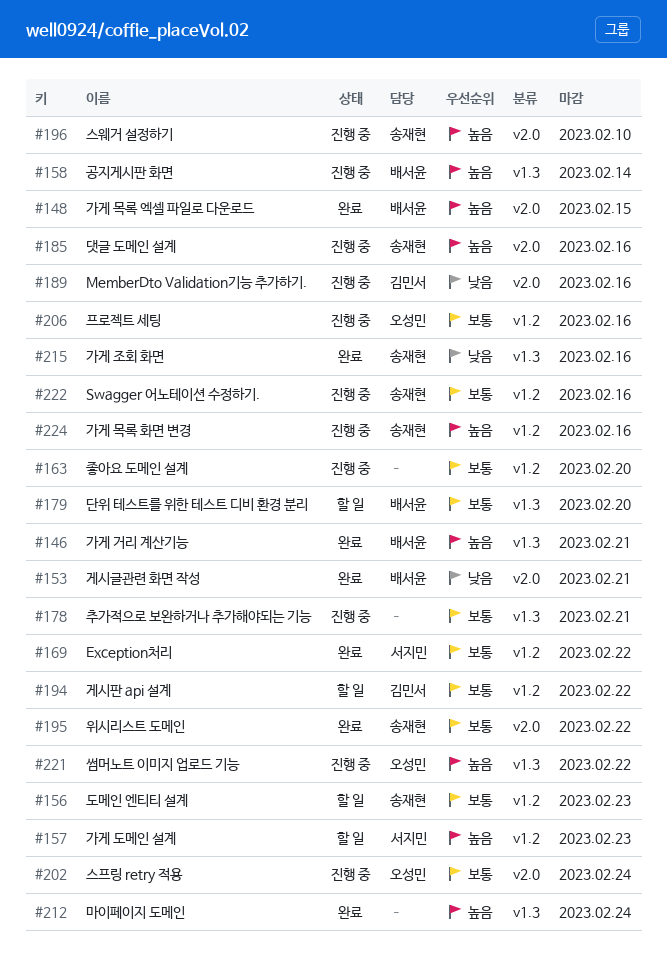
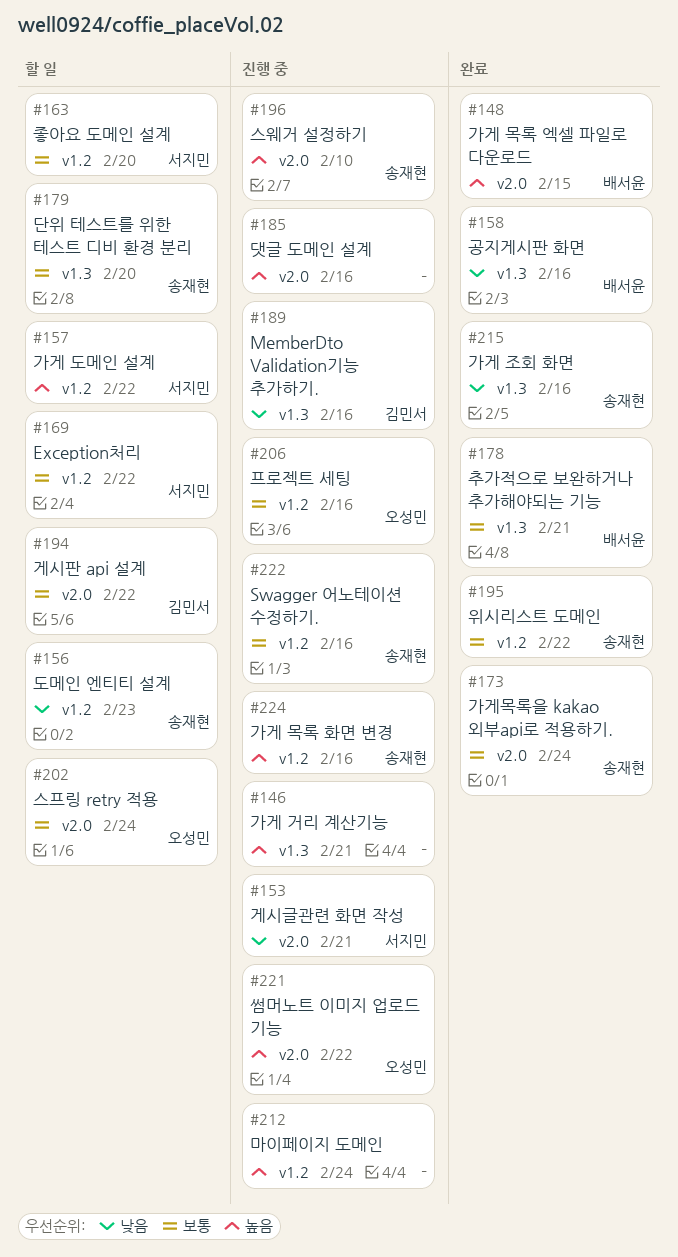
#146, status: 완료 -> 진행 중
#146, owner: 배서윤 -> none
#153, status: 완료 -> 진행 중
#153, owner: 배서윤 -> 서지민
#156, priority: 보통 -> 낮음
#157, due: Feb 23 -> Feb 22
#158, status: 진행 중 -> 완료
#158, priority: 높음 -> 낮음
#158, due: Feb 14 -> Feb 16
#163, status: 진행 중 -> 할 일
#163, owner: none -> 서지민
#169, status: 완료 -> 할 일
#173: none -> present
#178, status: 진행 중 -> 완료
#178, owner: none -> 배서윤
#179, owner: 배서윤 -> 송재현
#185, owner: 송재현 -> none
#189, label: v2.0 -> v1.3
#194, label: v1.2 -> v2.0
#195, label: v2.0 -> v1.2
#202, status: 진행 중 -> 할 일
#212, status: 완료 -> 진행 중
#212, label: v1.3 -> v1.2
#221, label: v1.3 -> v2.0

